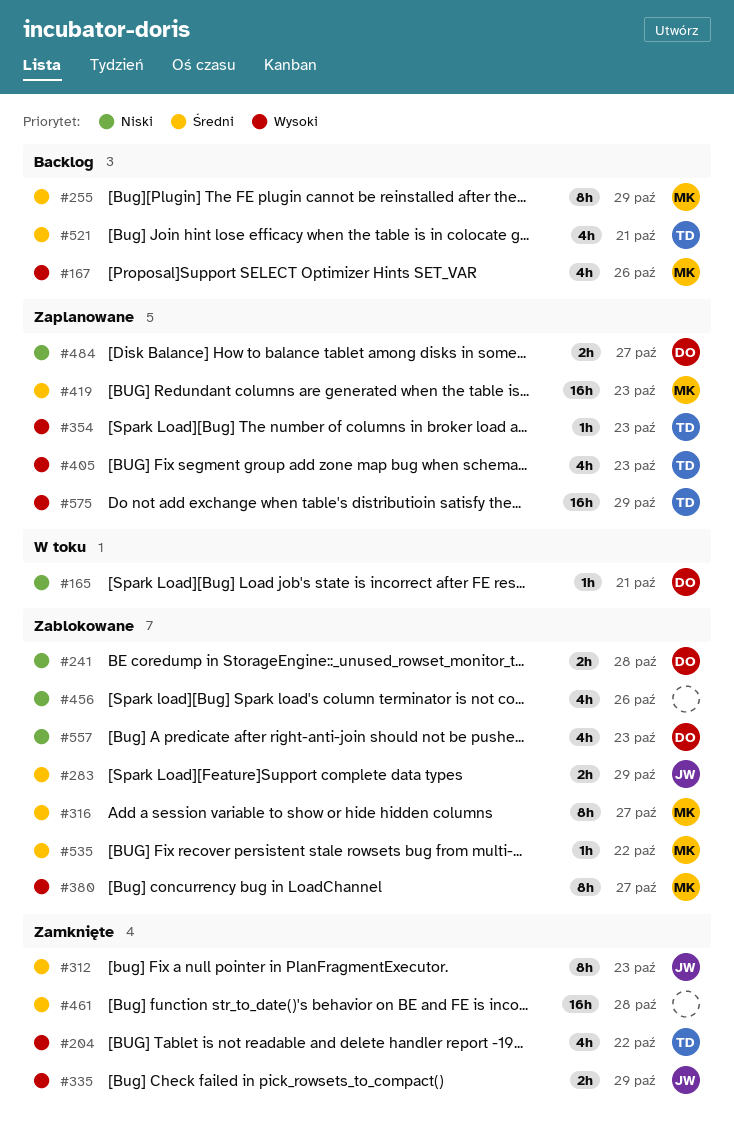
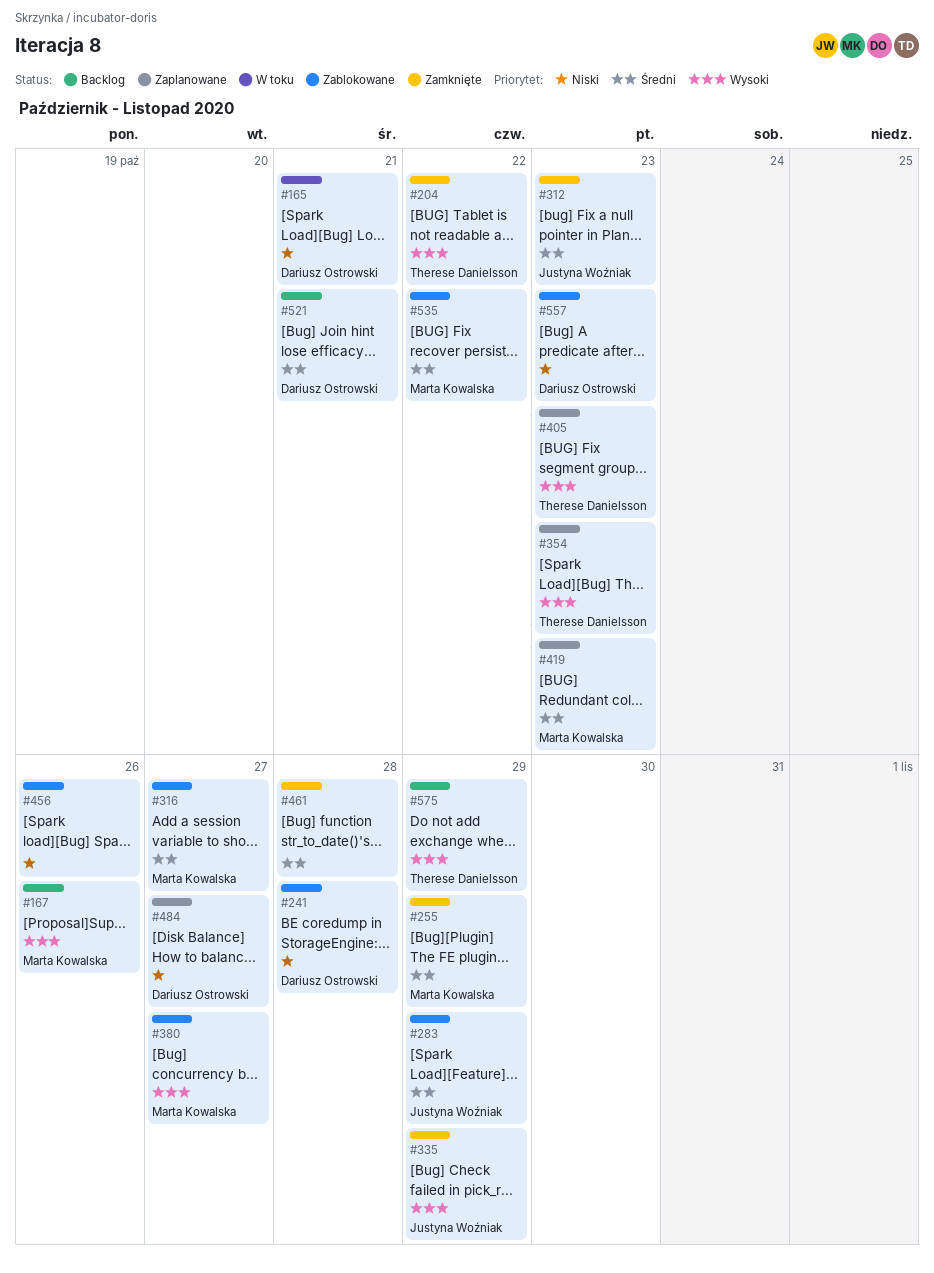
#255, status: Backlog -> Zamknięte
#521, owner: Therese Danielsson -> Dariusz Ostrowski
#575, status: Zaplanowane -> Backlog

